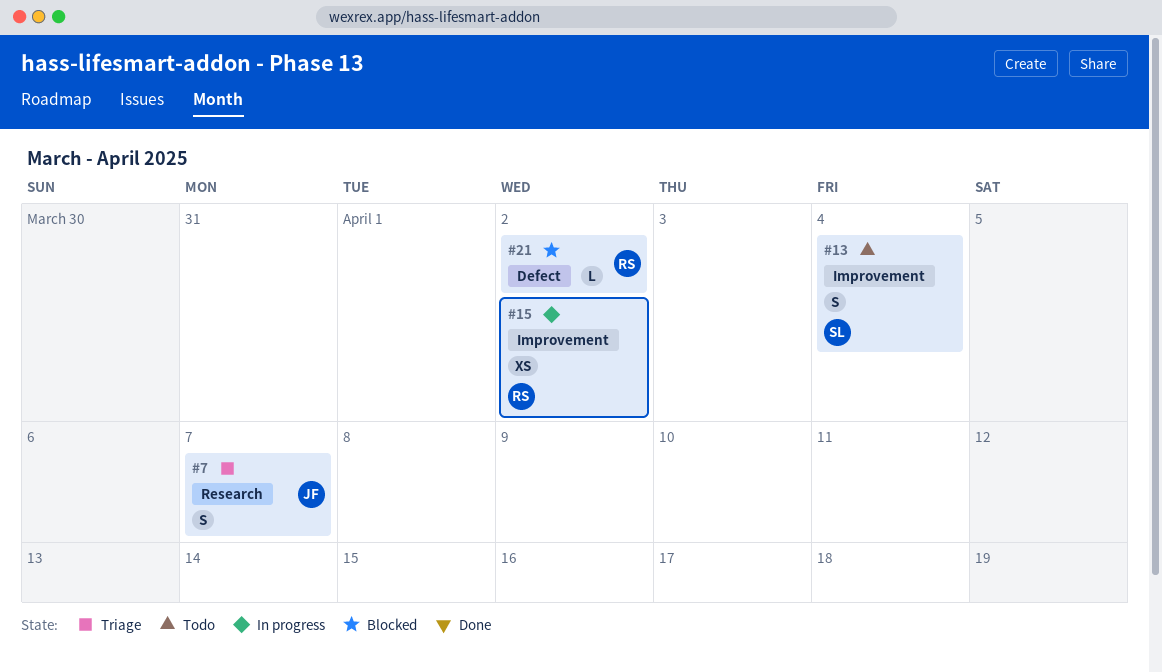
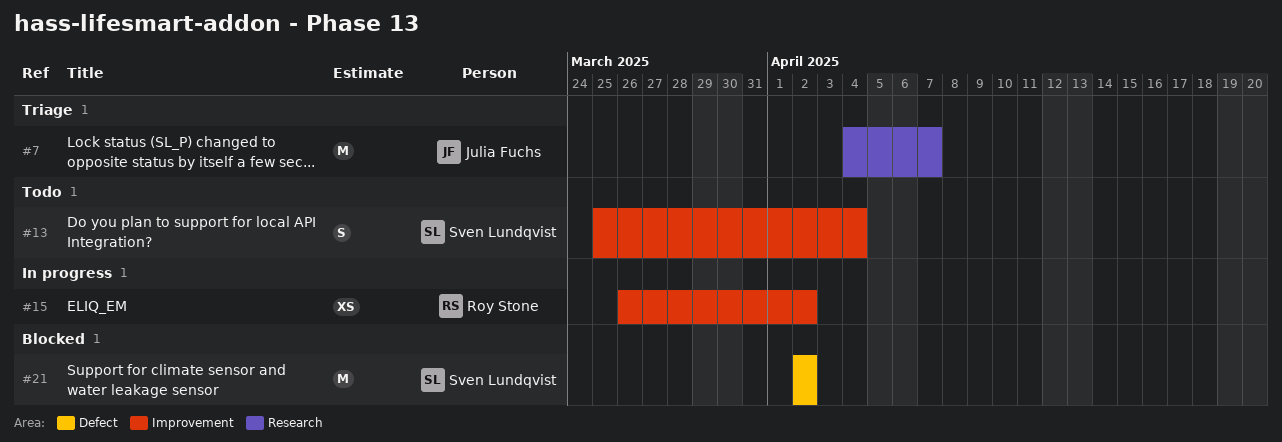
#7, estimate: S -> M
#21, owner: Roy Stone -> Sven Lundqvist
#21, estimate: L -> M

